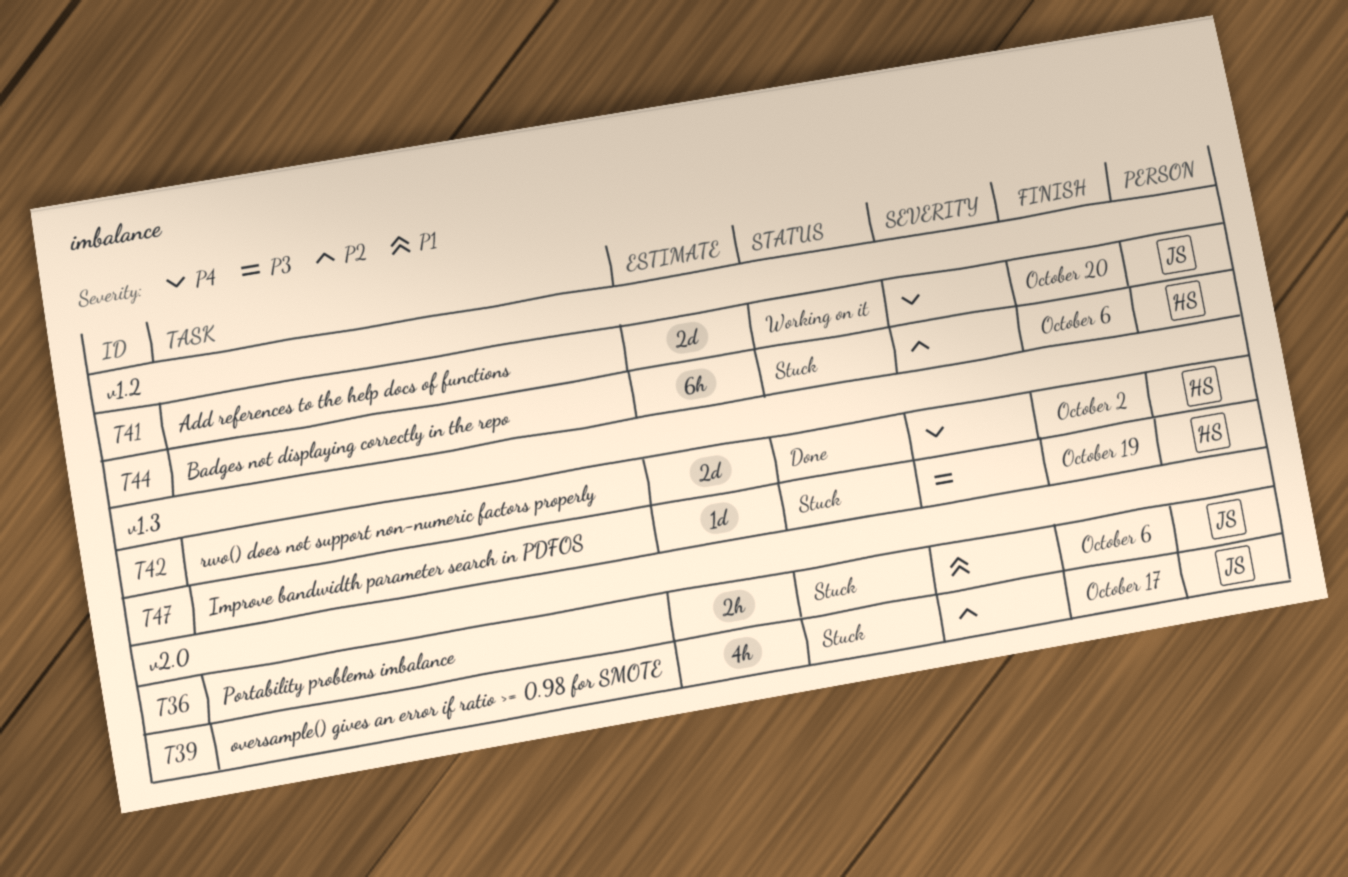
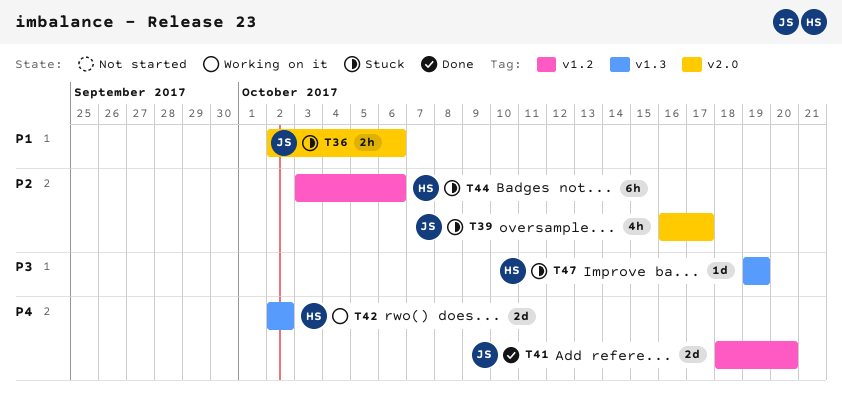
T41, status: Working on it -> Done
T42, status: Done -> Working on it

